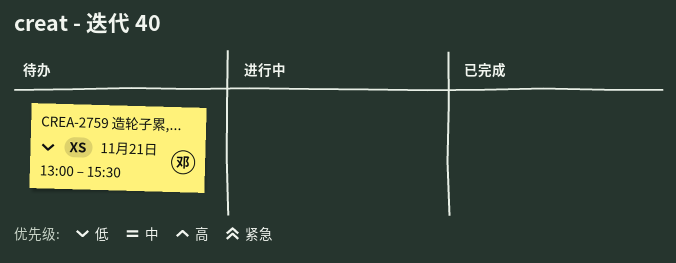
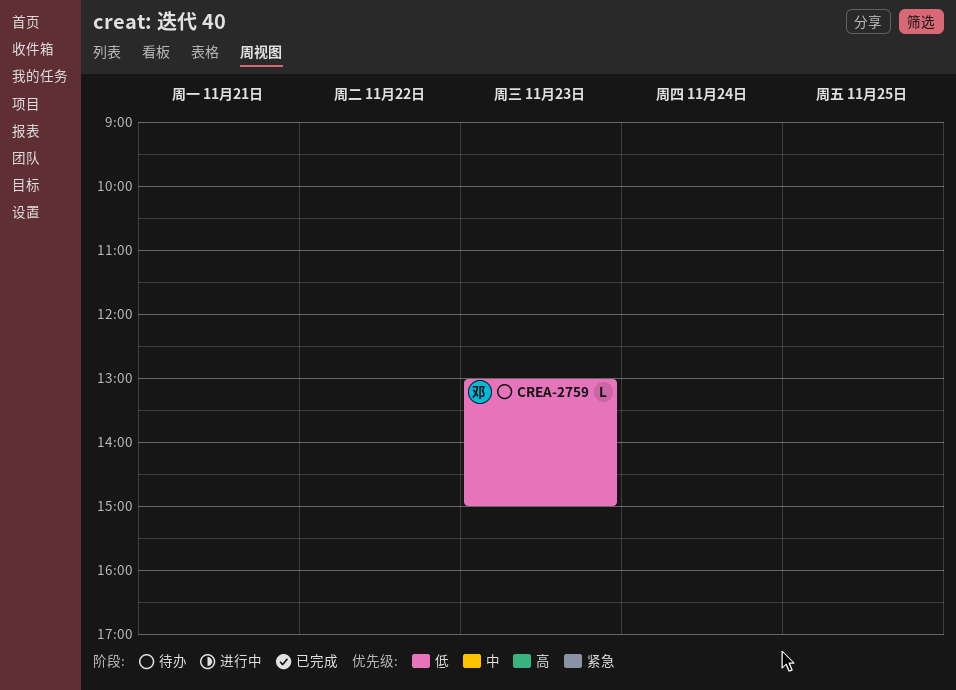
CREA-2759, estimate: XS -> L
CREA-2759, day: Nov 21 -> Nov 23
CREA-2759, ends: 15:30 -> 15:00

